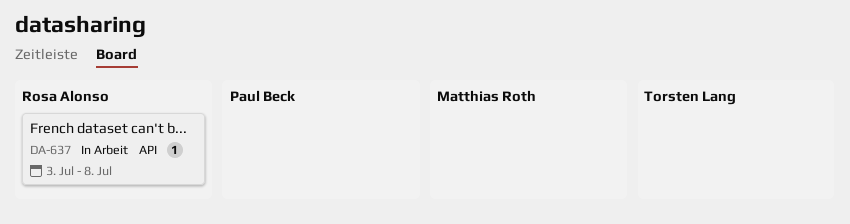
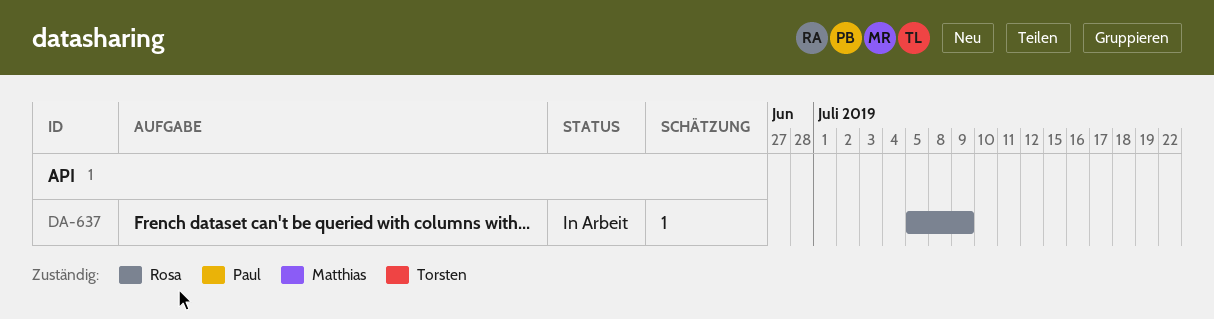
DA-637, start: Jul 3 -> Jul 5
DA-637, due: Jul 8 -> Jul 9

